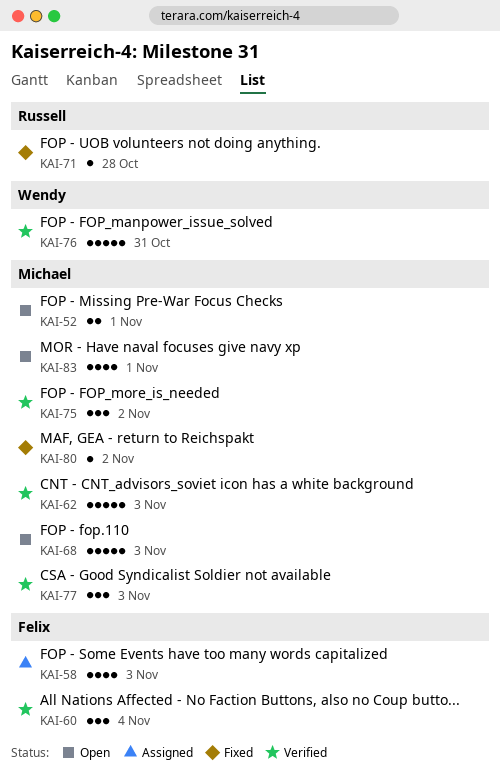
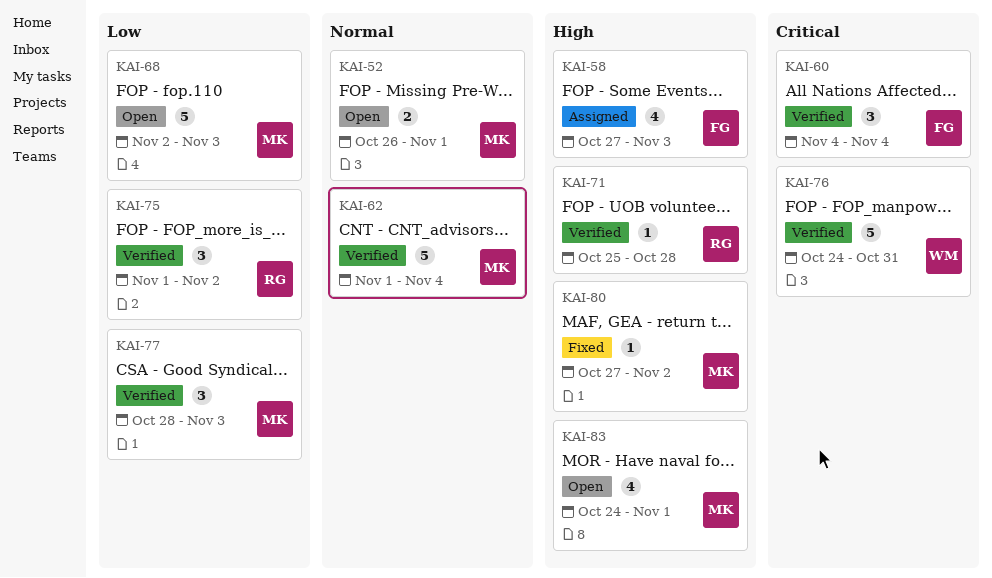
KAI-62, due: Nov 3 -> Nov 4
KAI-71, status: Fixed -> Verified
KAI-75, owner: Michael -> Russell

